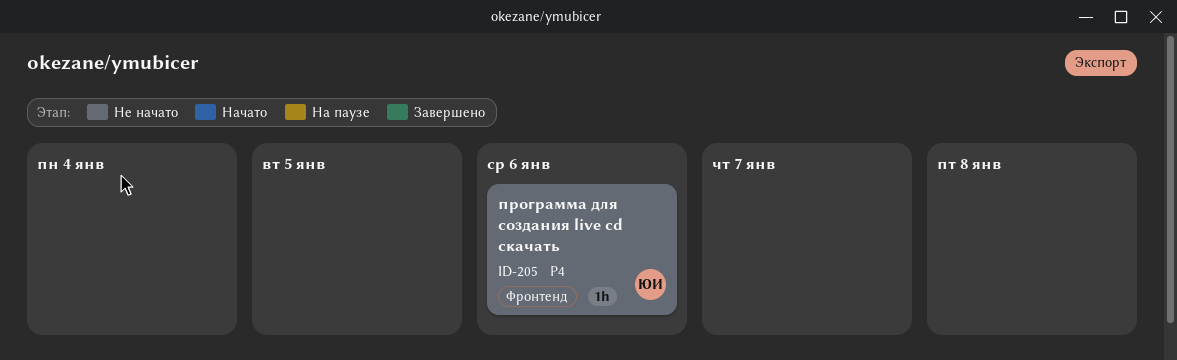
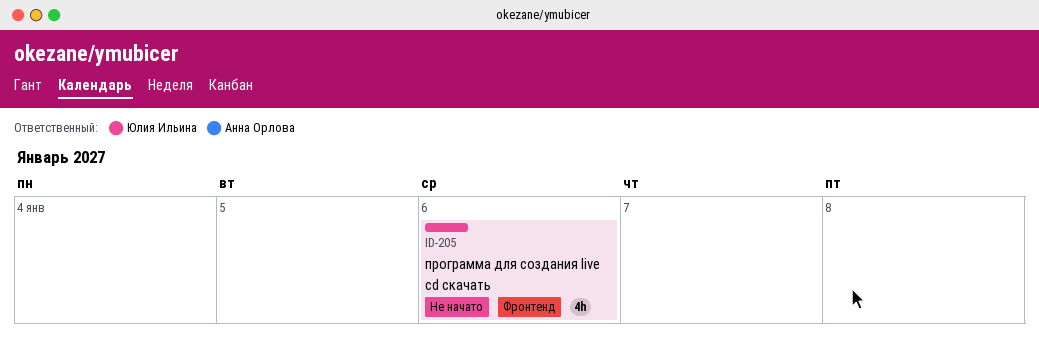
ID-205, estimate: 1h -> 4h

